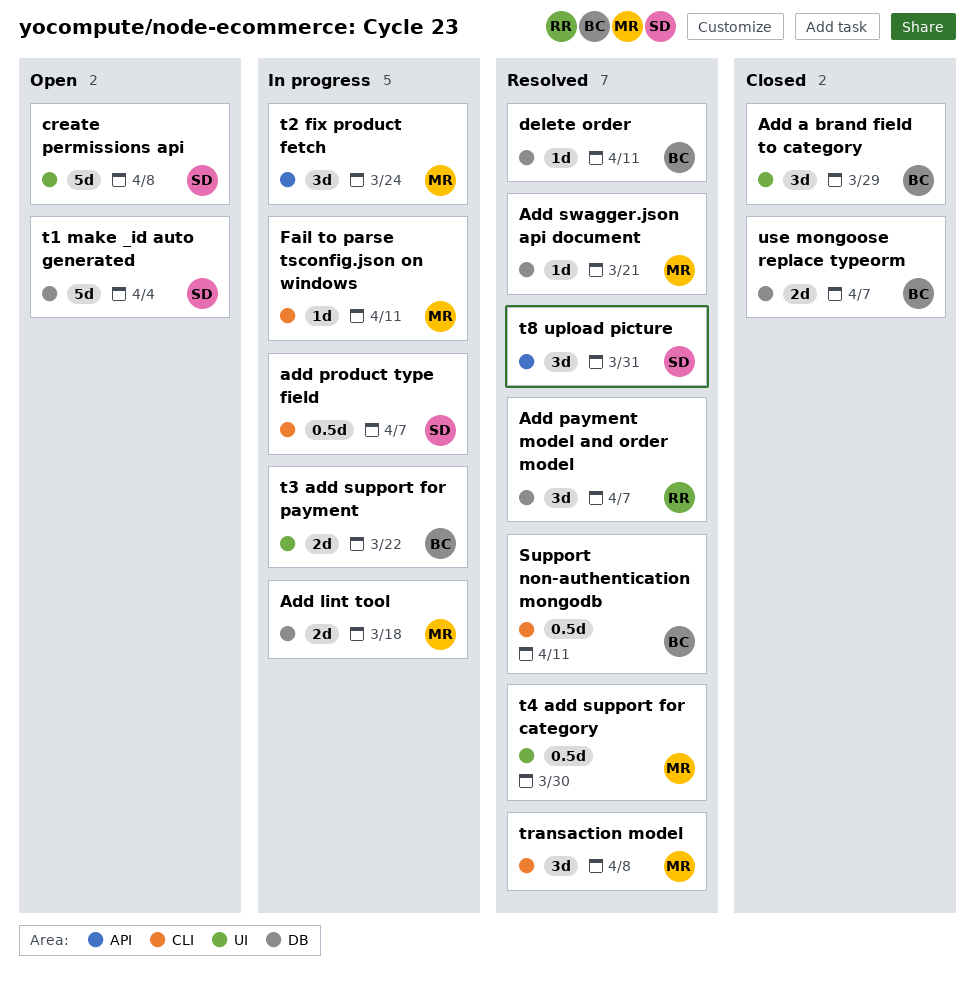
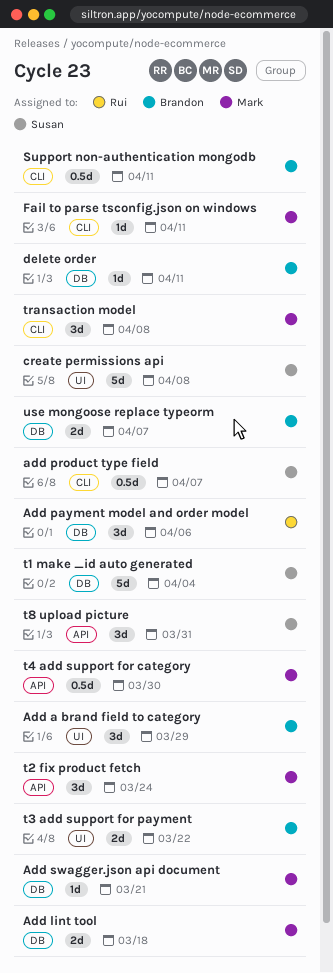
Add payment model and order model, due: Apr 7 -> Apr 6
t4 add support for category, label: UI -> API

